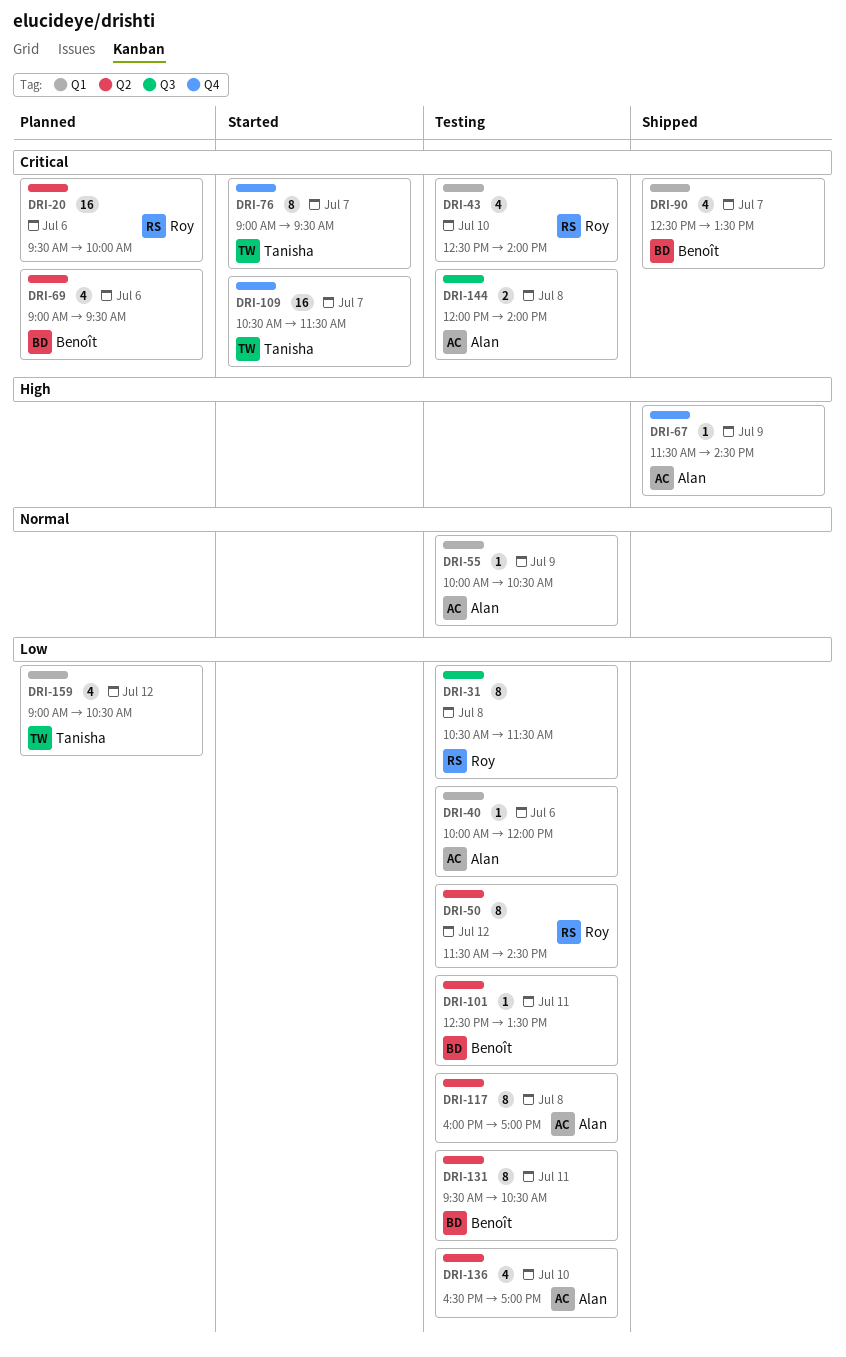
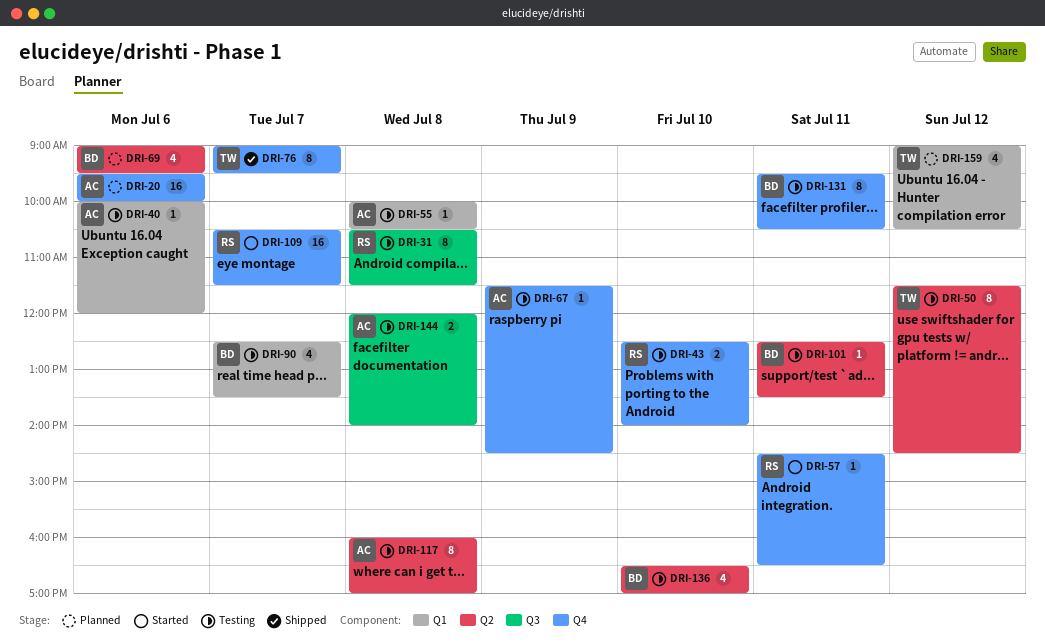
DRI-20, owner: Roy -> Alan
DRI-20, label: Q2 -> Q4
DRI-43, label: Q1 -> Q4
DRI-43, estimate: 4 -> 2
DRI-50, owner: Roy -> Tanisha
DRI-55, day: Jul 9 -> Jul 8
DRI-57: none -> present
DRI-67, status: Shipped -> Testing
DRI-76, status: Started -> Shipped
DRI-90, status: Shipped -> Testing
DRI-109, owner: Tanisha -> Roy
DRI-131, label: Q2 -> Q4
DRI-136, owner: Alan -> Benoît

